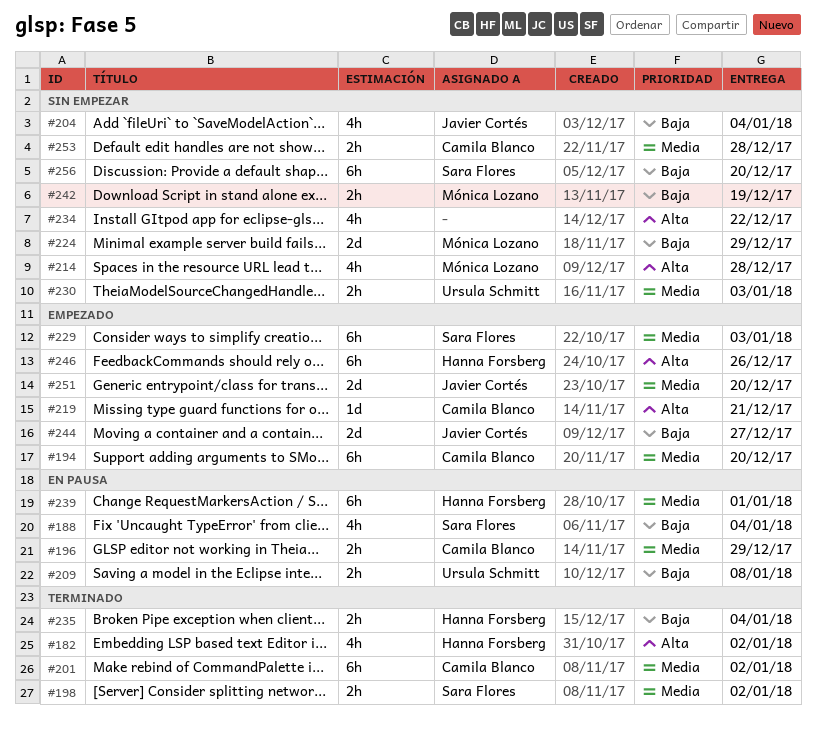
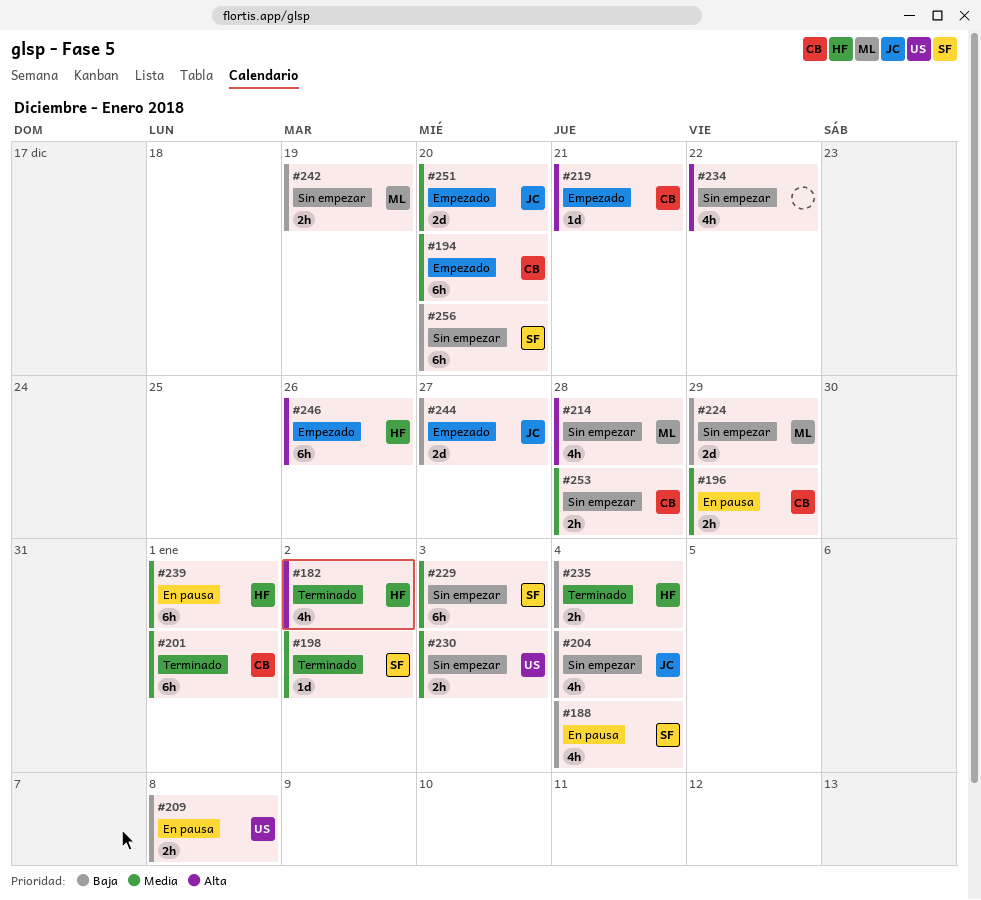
#198, estimate: 2h -> 1d
#201, due: Jan 2 -> Jan 1
#229, status: Empezado -> Sin empezar

